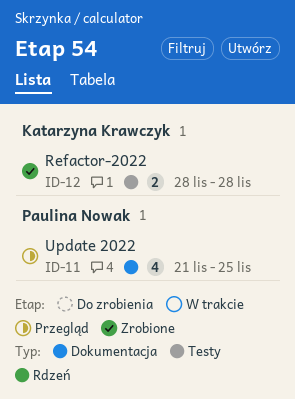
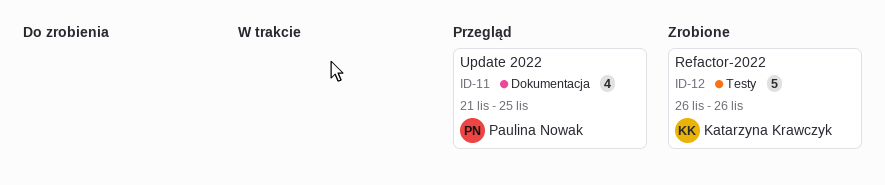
ID-12, estimate: 2 -> 5
ID-12, start: Nov 28 -> Nov 26
ID-12, due: Nov 28 -> Nov 26

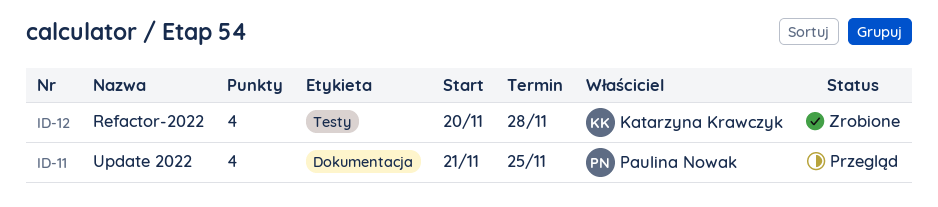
ID-12, estimate: 5 -> 4
ID-12, start: Nov 26 -> Nov 20
ID-12, due: Nov 26 -> Nov 28

